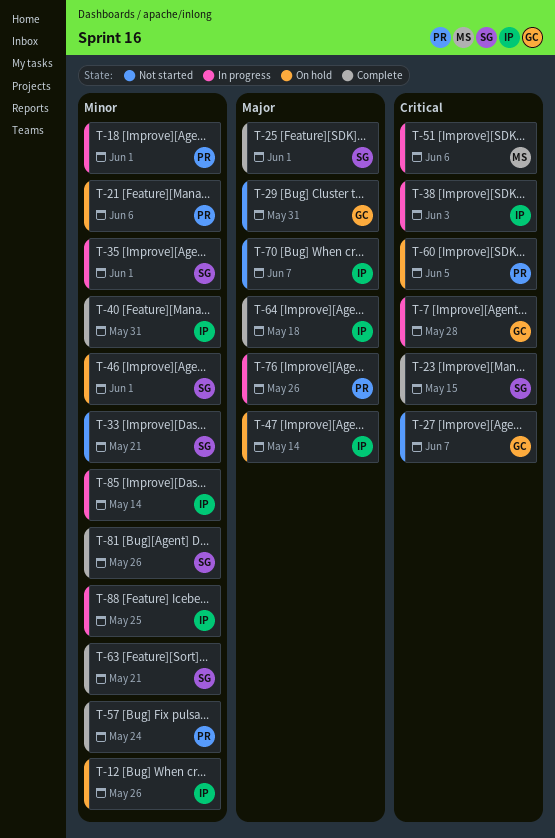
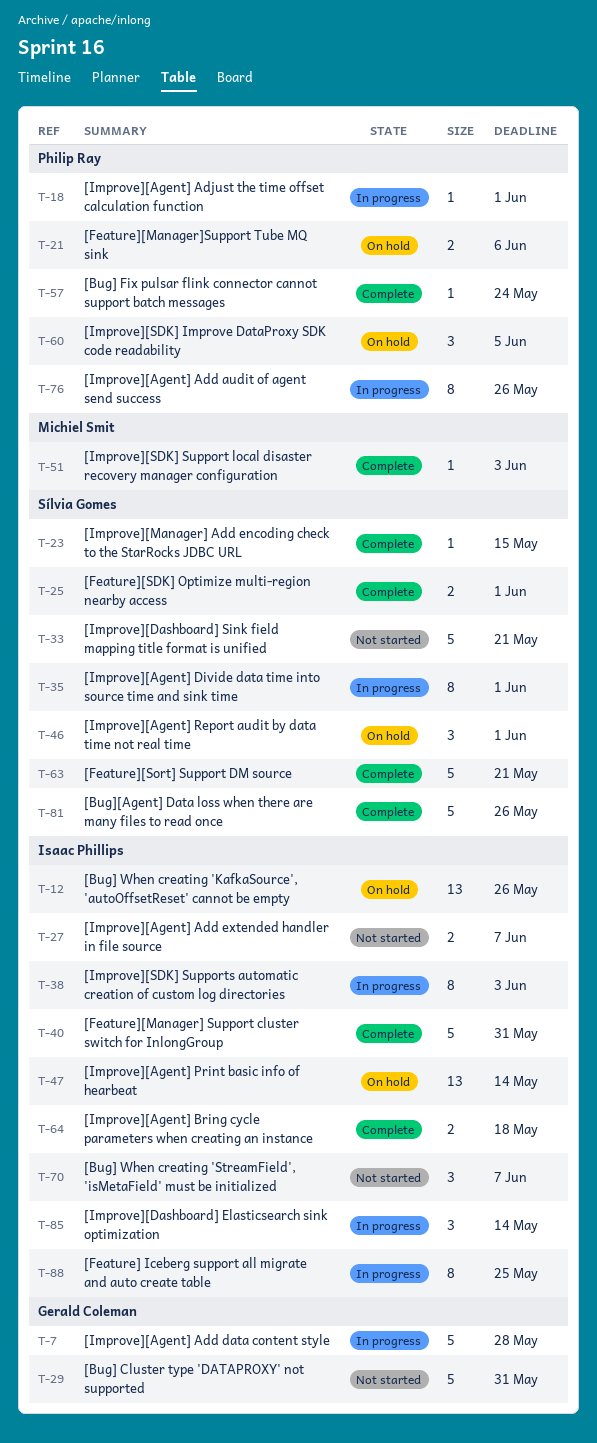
T-27, owner: Gerald Coleman -> Isaac Phillips
T-51, status: In progress -> Complete
T-51, due: Jun 6 -> Jun 3

